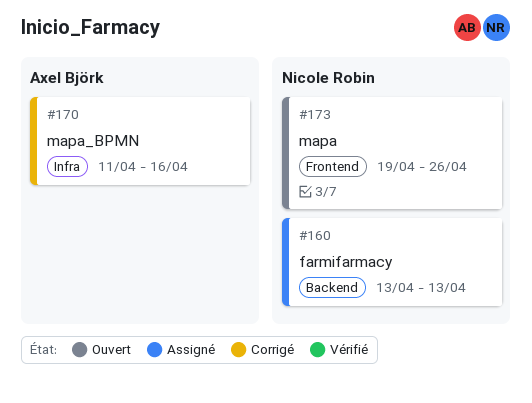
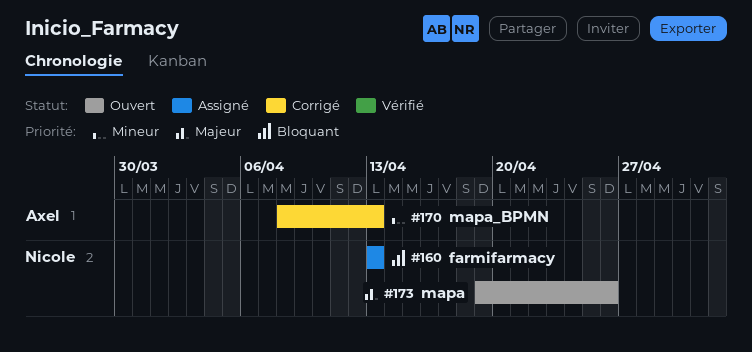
#170, start: Apr 11 -> Apr 8
#170, due: Apr 16 -> Apr 13

